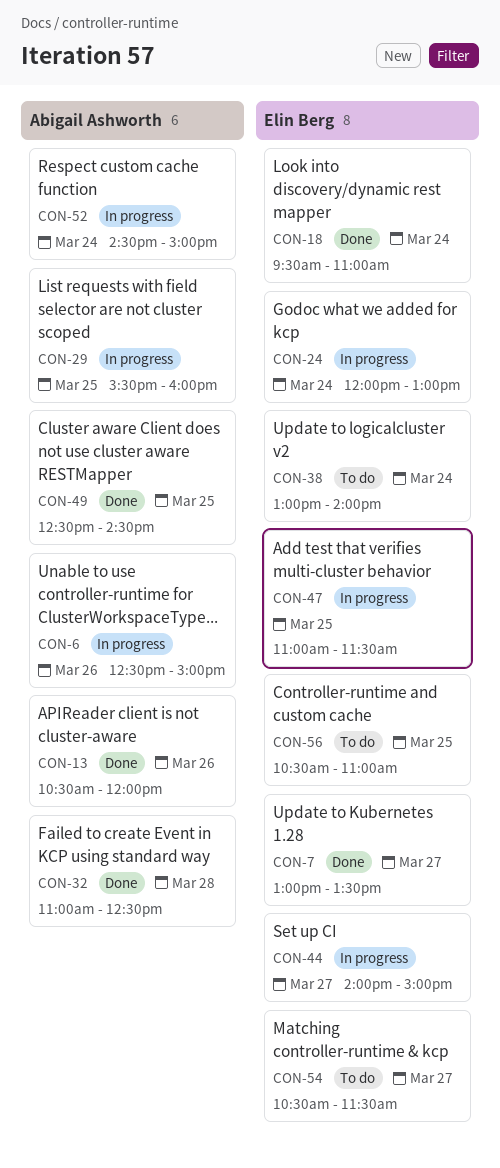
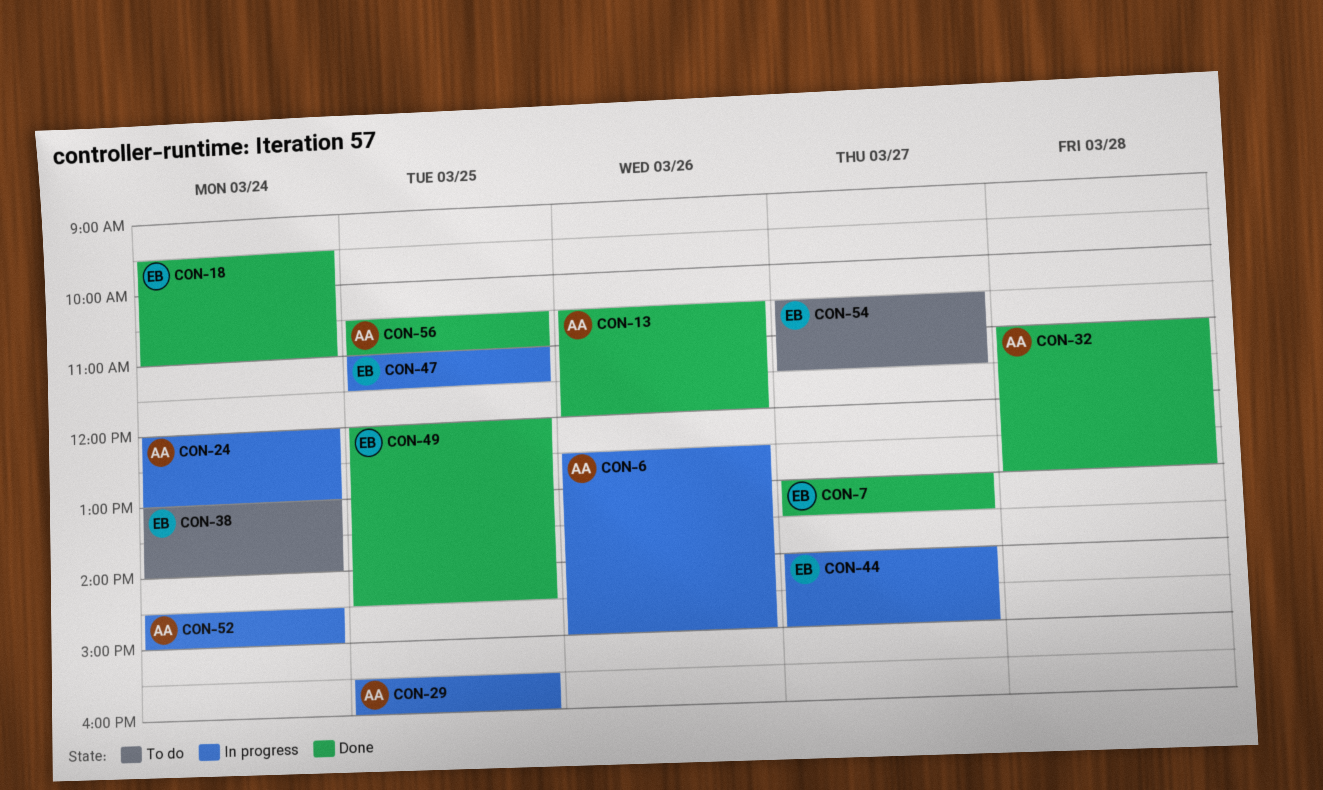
CON-24, owner: Elin Berg -> Abigail Ashworth
CON-32, ends: 12:30 -> 13:00
CON-49, owner: Abigail Ashworth -> Elin Berg
CON-49, begins: 12:30 -> 12:00
CON-56, status: To do -> Done
CON-56, owner: Elin Berg -> Abigail Ashworth

